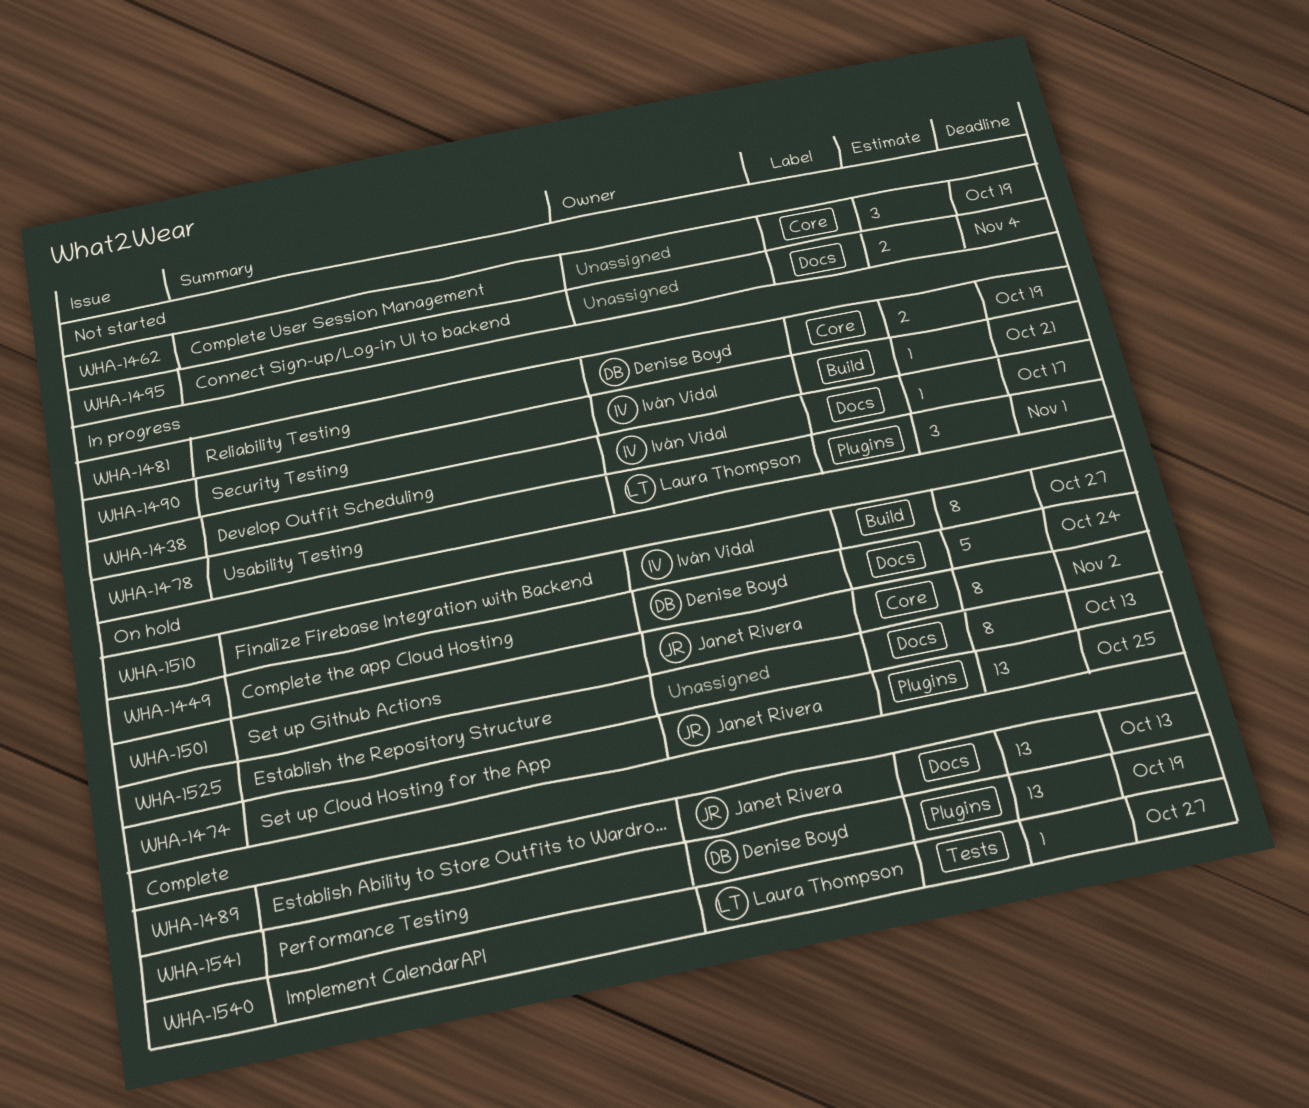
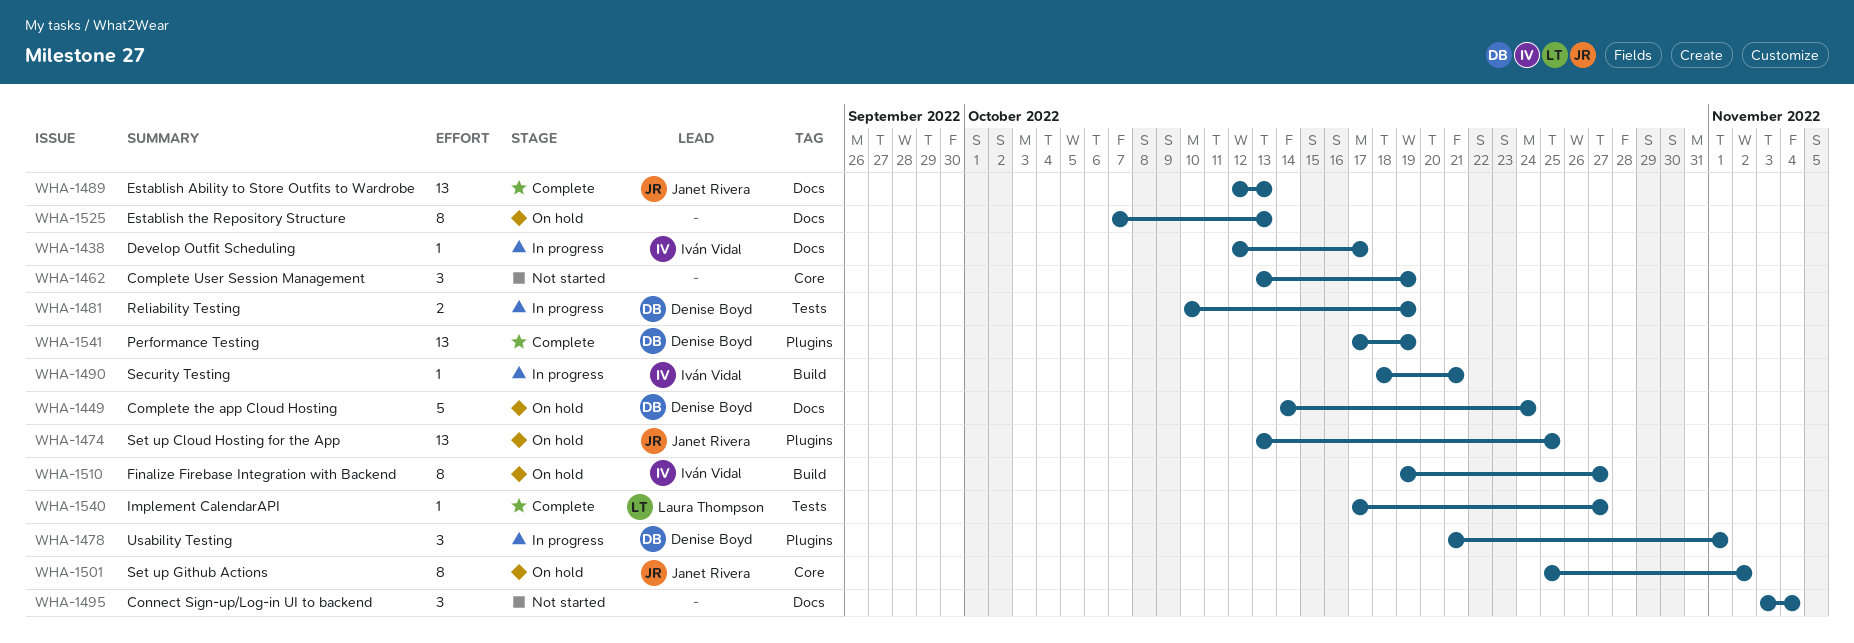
WHA-1478, owner: Laura Thompson -> Denise Boyd
WHA-1481, label: Core -> Tests
WHA-1495, estimate: 2 -> 3

